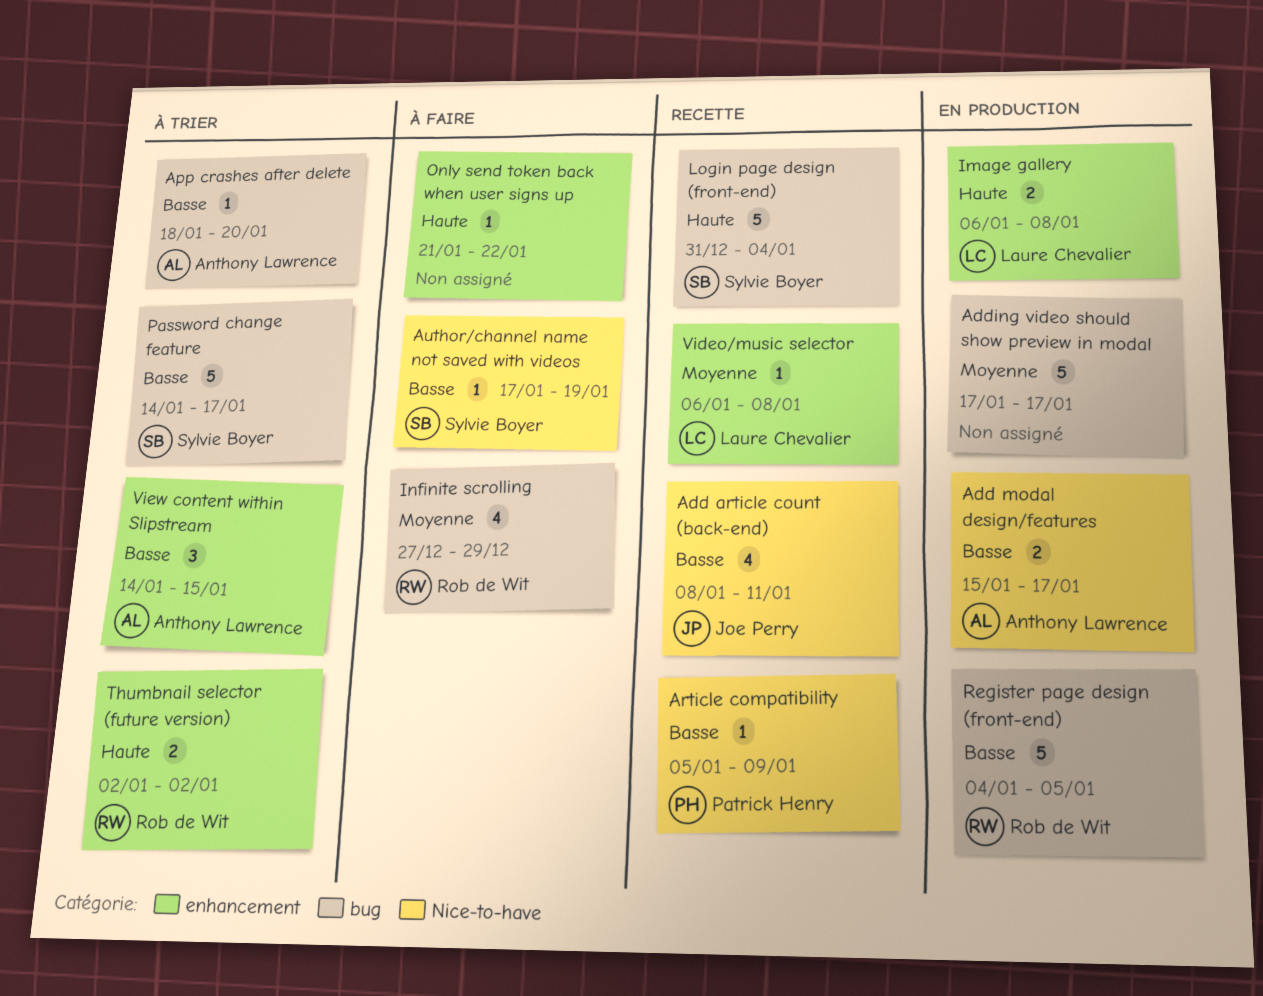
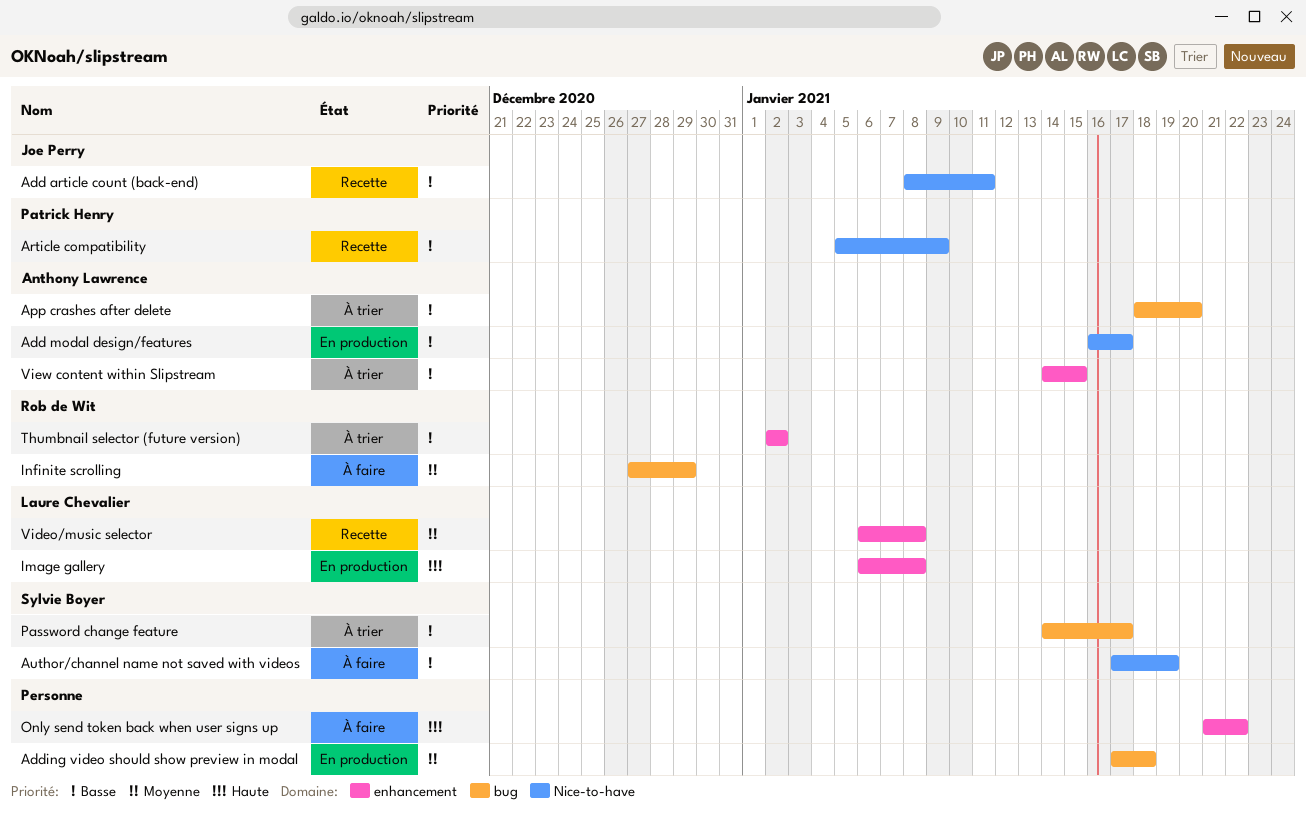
Add modal design/features, start: Jan 15 -> Jan 16
Adding video should show preview in modal, due: Jan 17 -> Jan 18
Login page design (front-end): present -> none
Register page design (front-end): present -> none
Thumbnail selector (future version), priority: Haute -> Basse

